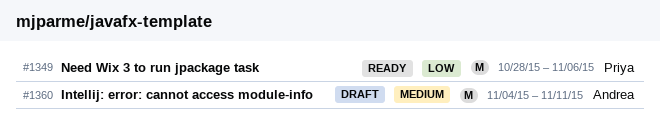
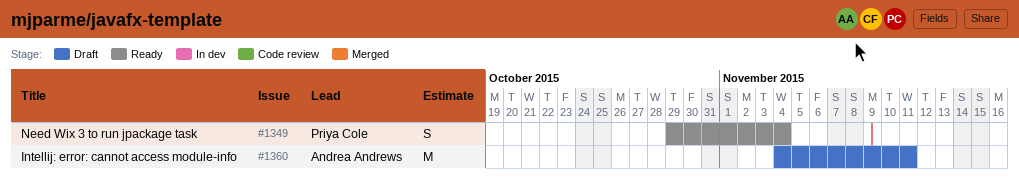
#1349, estimate: M -> S
#1349, start: Oct 28 -> Oct 29
#1349, due: Nov 6 -> Nov 4

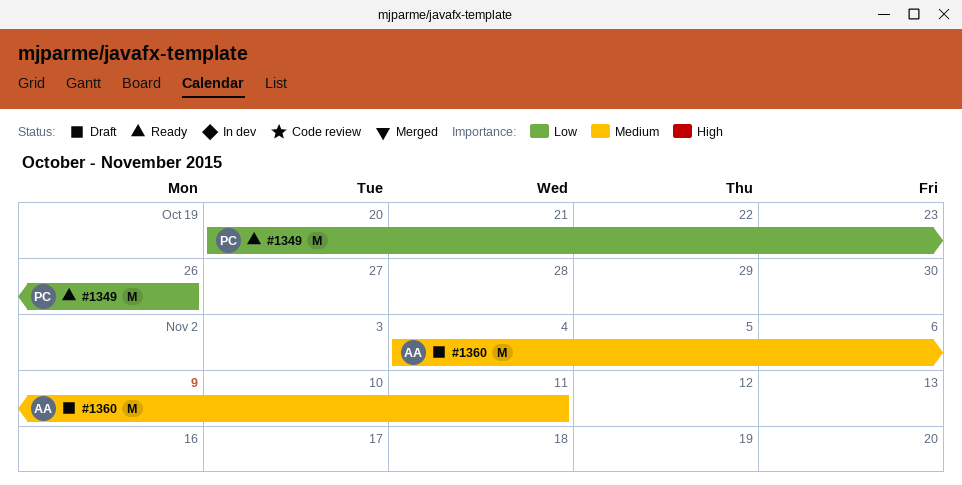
#1349, estimate: S -> M
#1349, start: Oct 29 -> Oct 20
#1349, due: Nov 4 -> Oct 26

